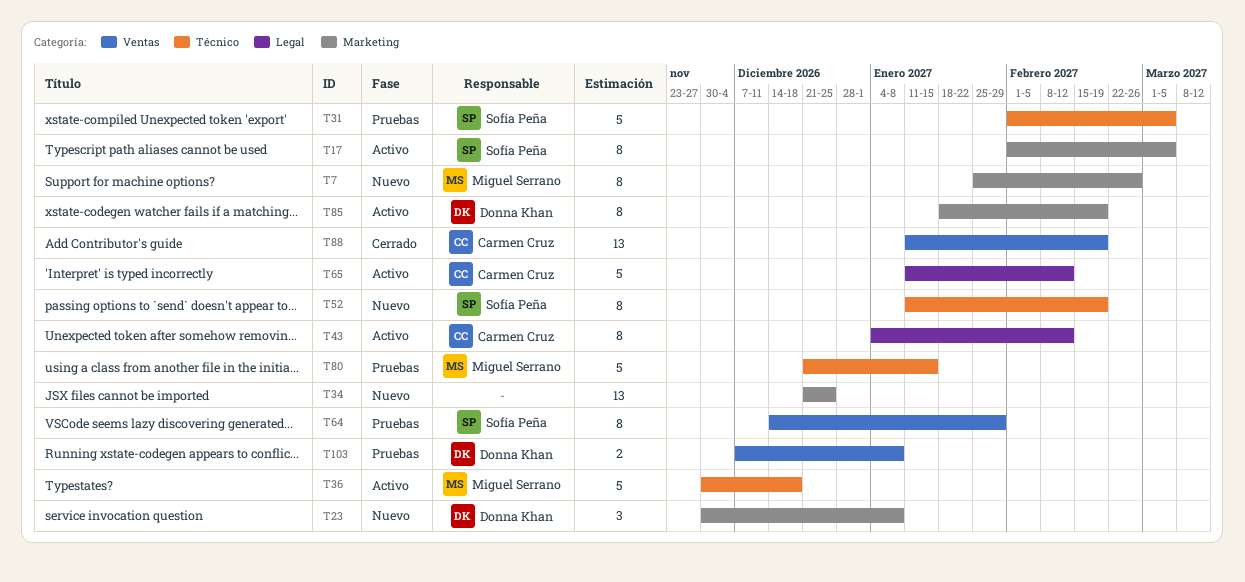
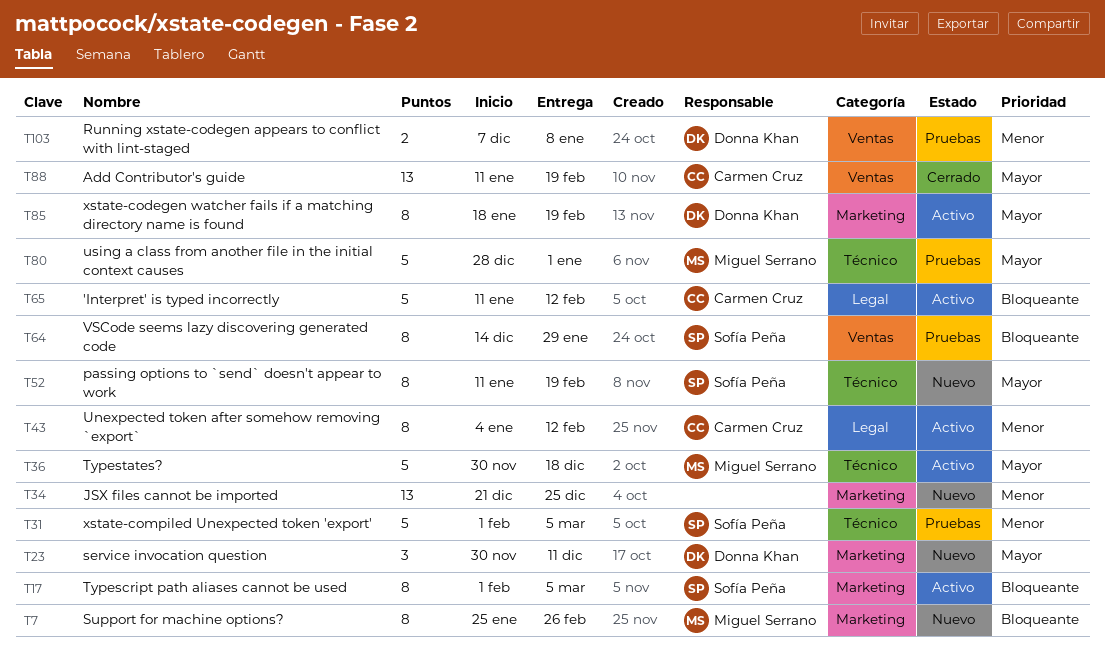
T23, due: Jan 8 -> Dec 11
T80, start: Dec 21 -> Dec 28
T80, due: Jan 15 -> Jan 1

